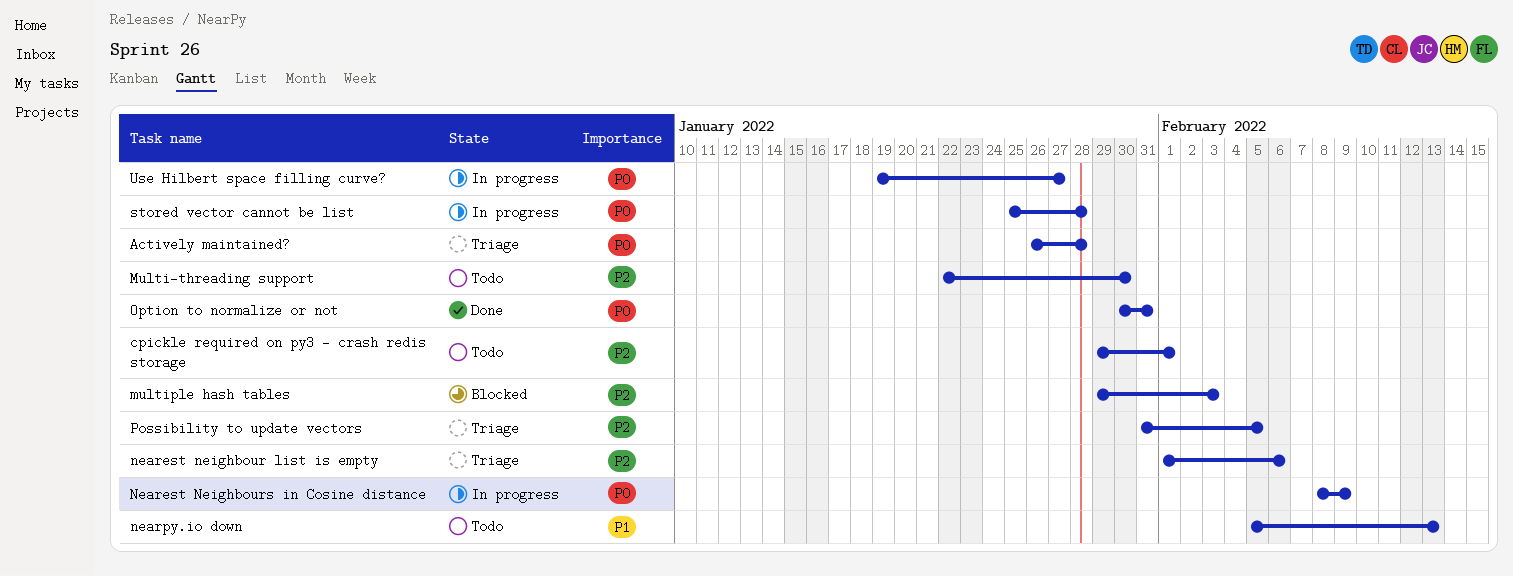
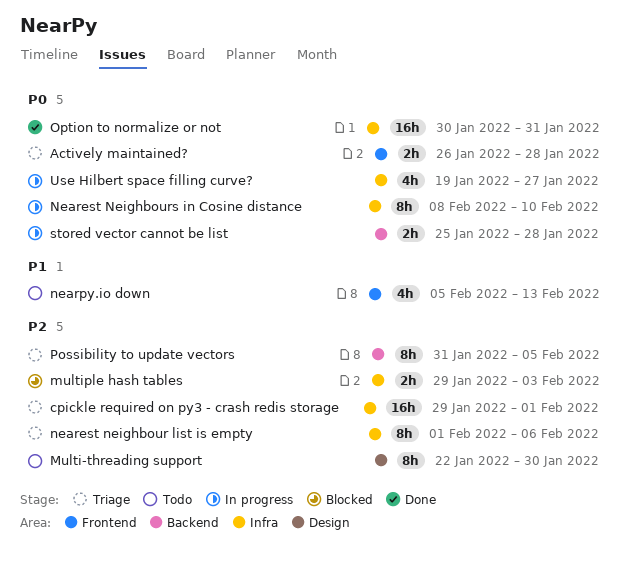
cpickle required on py3 - crash redis storage, status: Todo -> Triage
Nearest Neighbours in Cosine distance, due: Feb 9 -> Feb 10

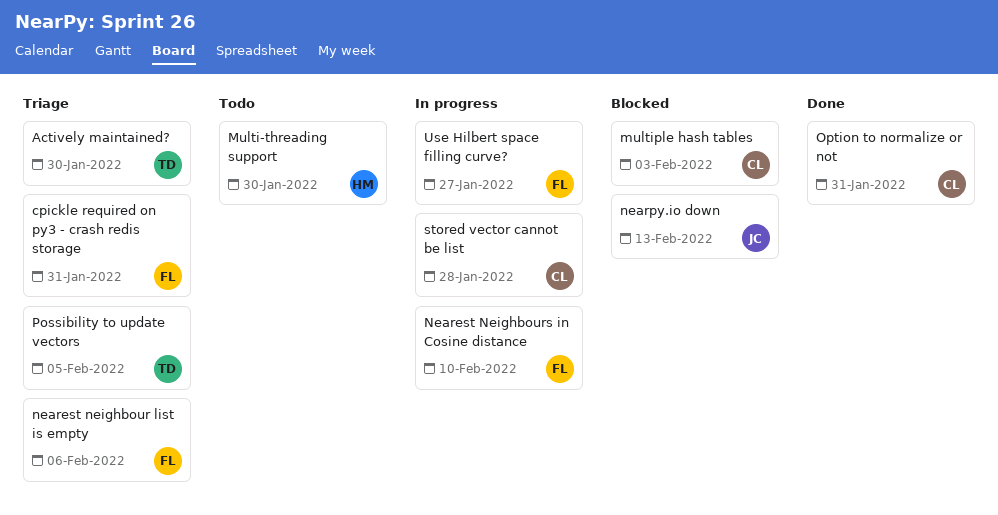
Actively maintained?, due: Jan 28 -> Jan 30
cpickle required on py3 - crash redis storage, due: Feb 1 -> Jan 31
nearpy.io down, status: Todo -> Blocked

